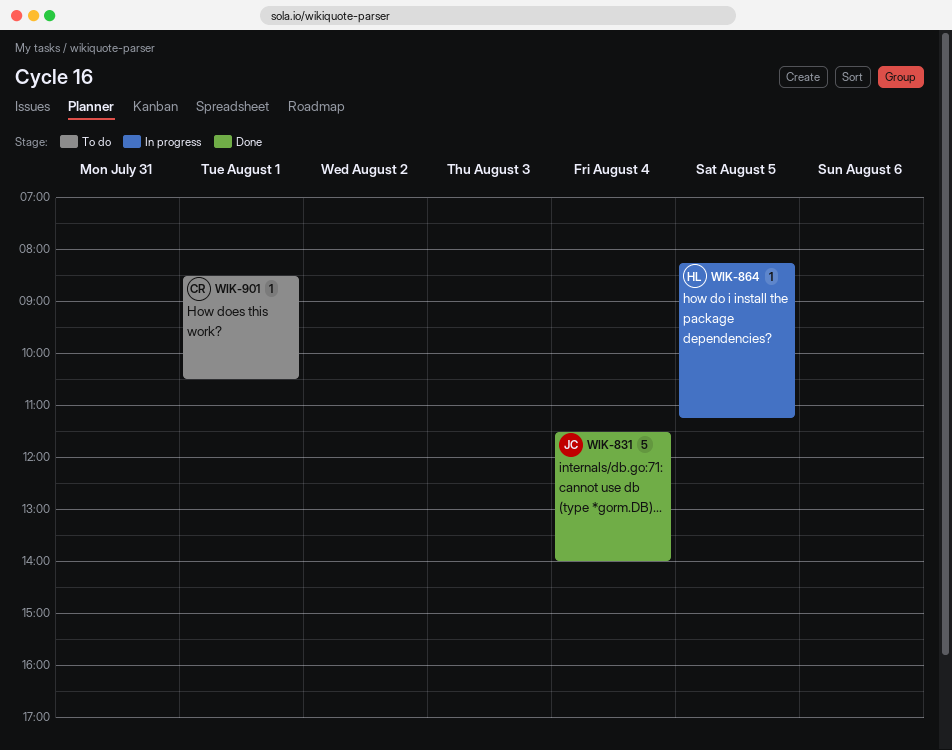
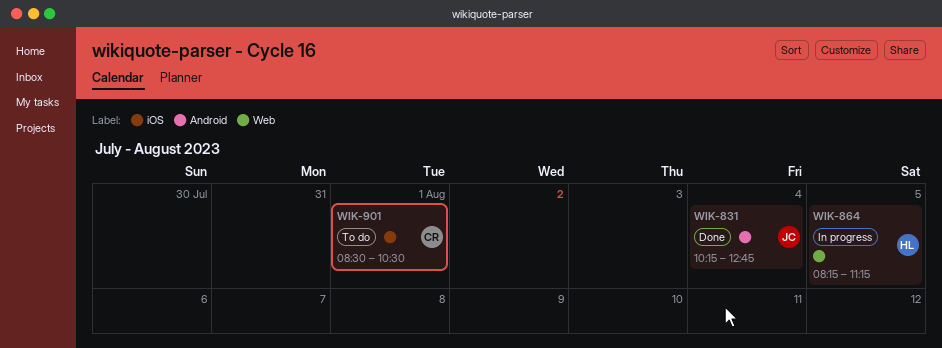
WIK-831, begins: 11:30 -> 10:15
WIK-831, ends: 14:00 -> 12:45

